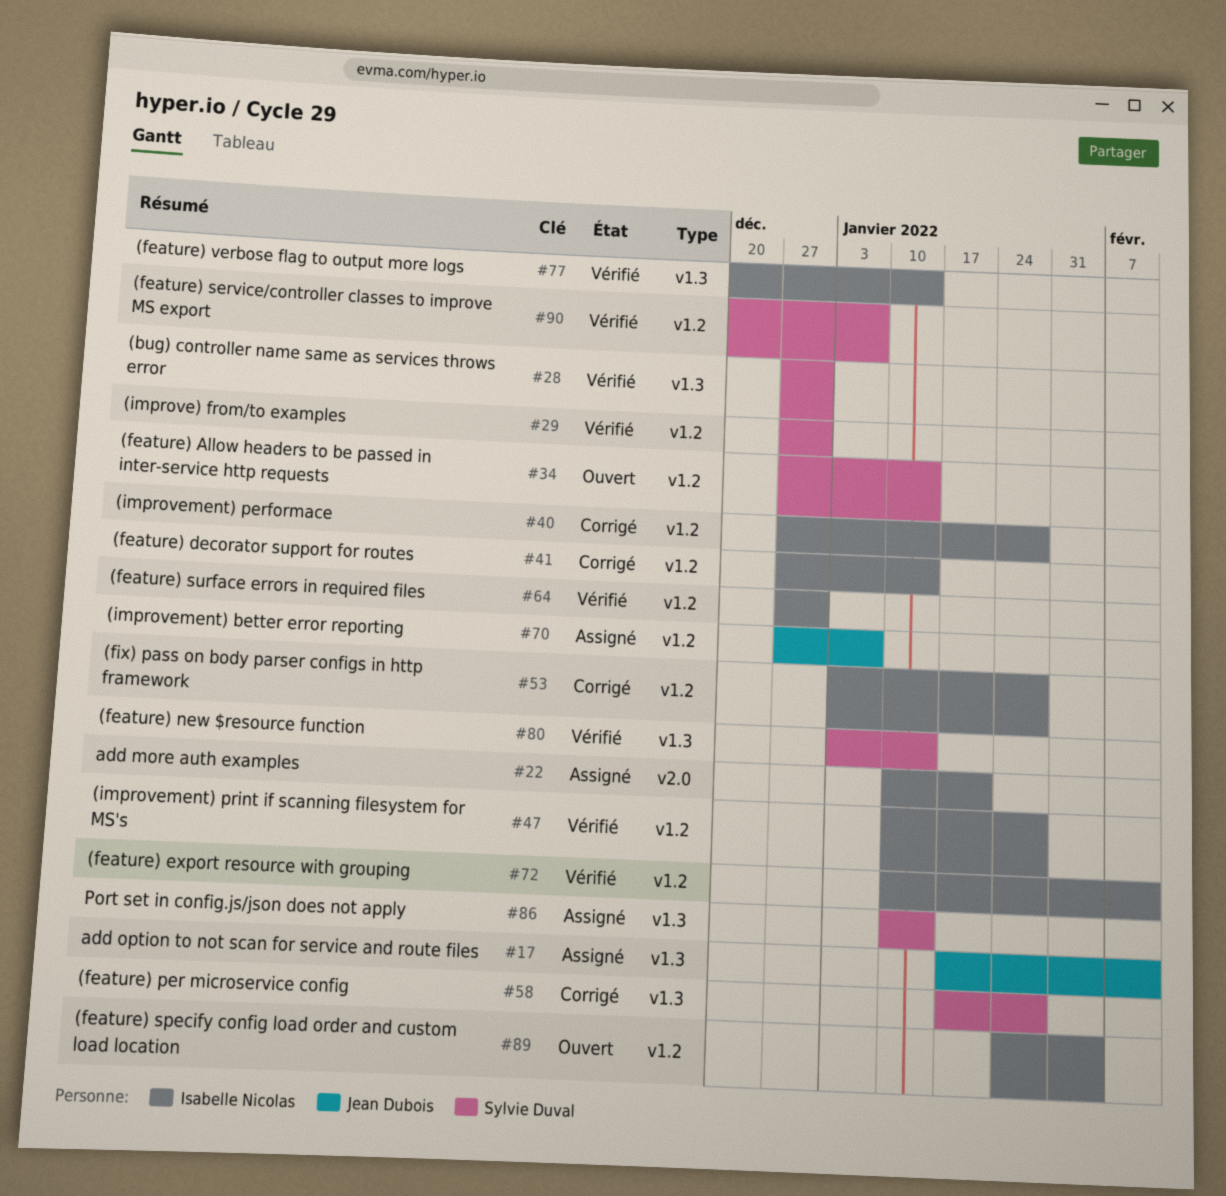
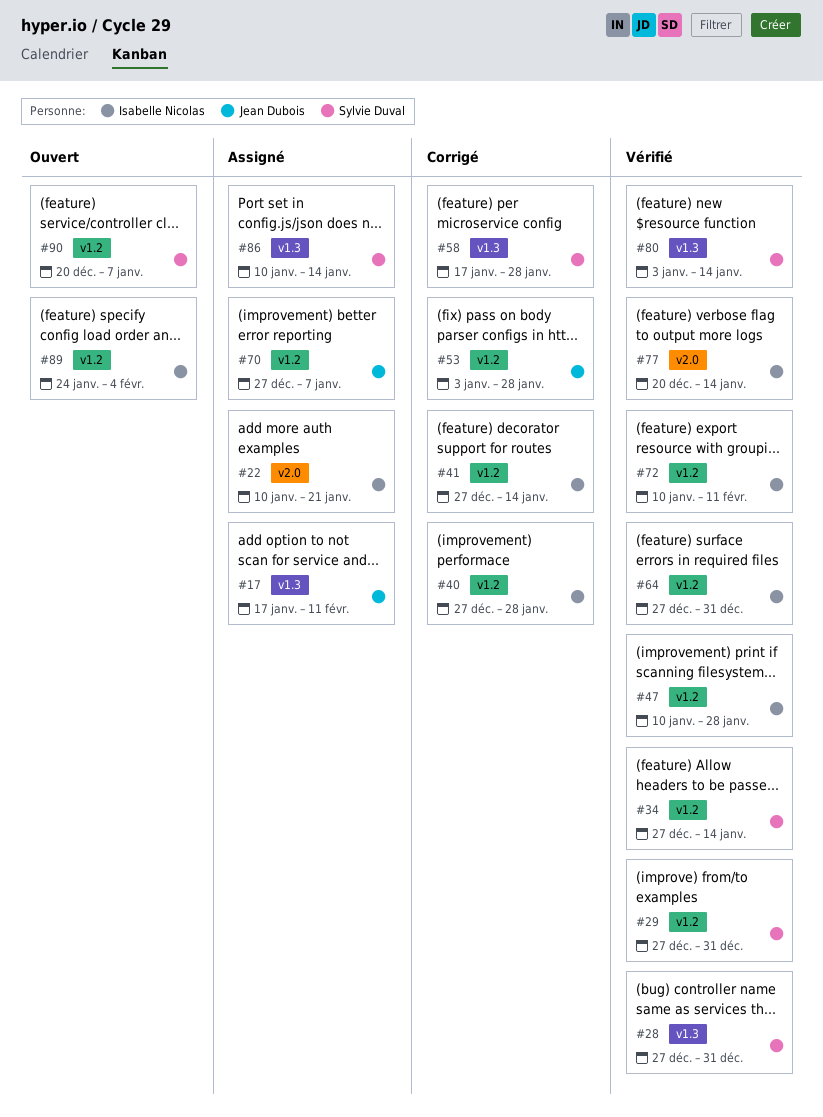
#34, status: Ouvert -> Vérifié
#53, owner: Isabelle Nicolas -> Jean Dubois
#77, label: v1.3 -> v2.0
#90, status: Vérifié -> Ouvert

